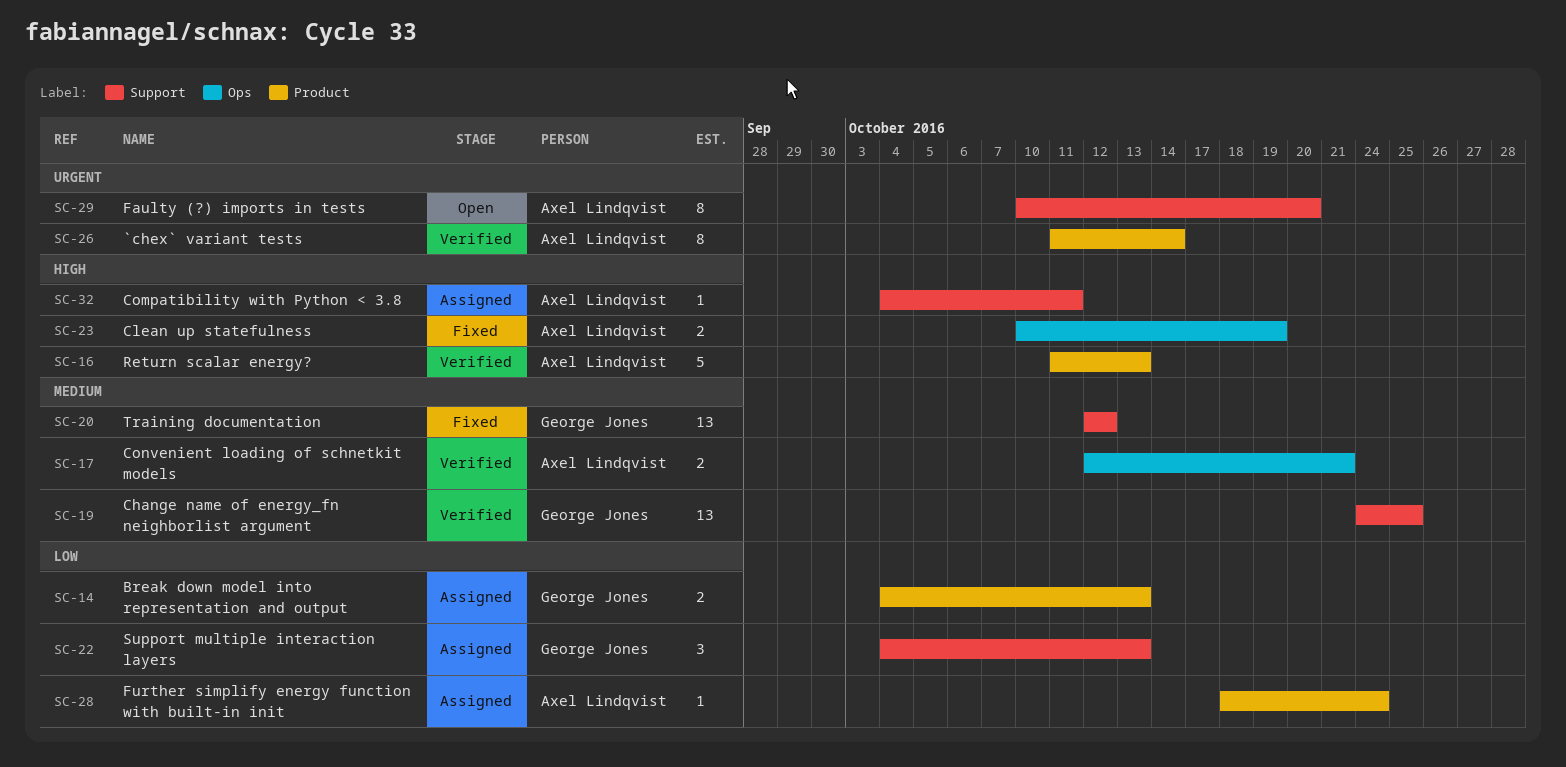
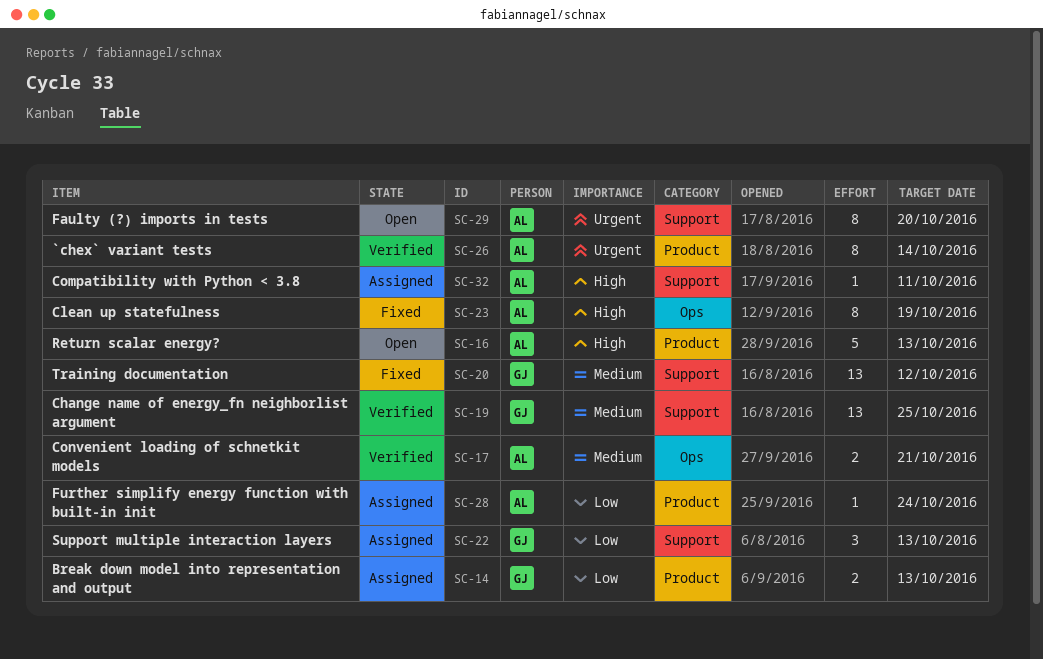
SC-16, status: Verified -> Open
SC-23, estimate: 2 -> 8

